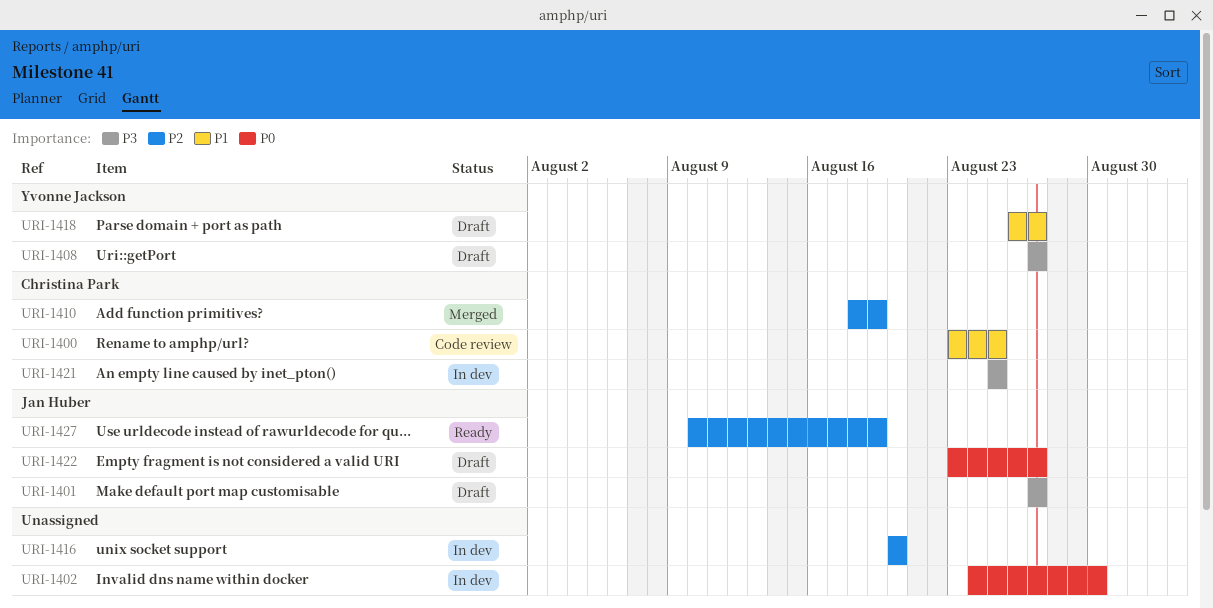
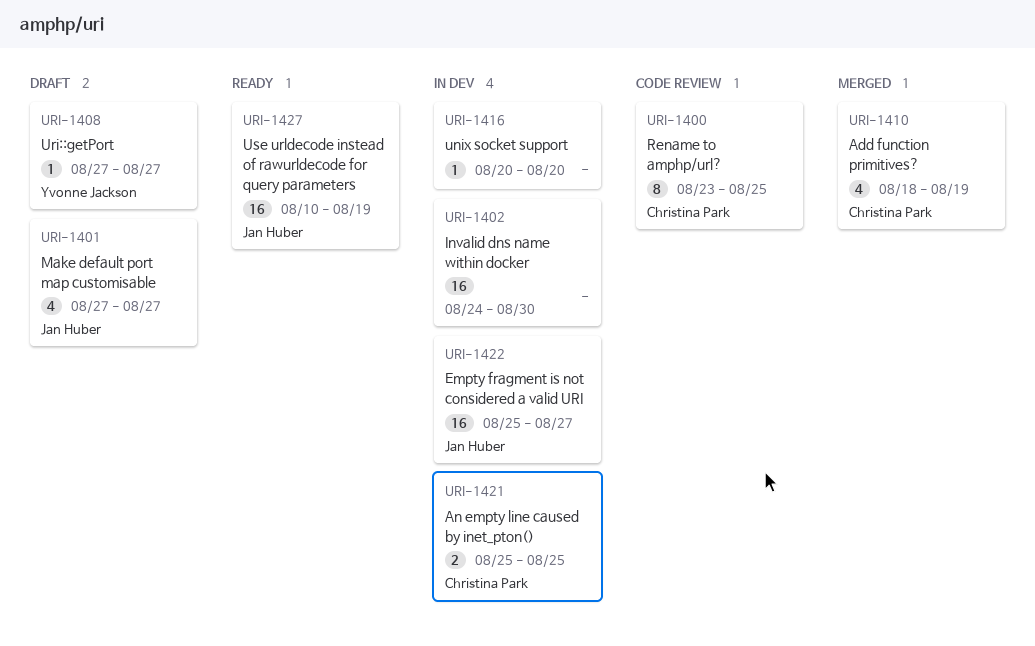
URI-1418: present -> none
URI-1422, status: Draft -> In dev
URI-1422, start: Aug 23 -> Aug 25

